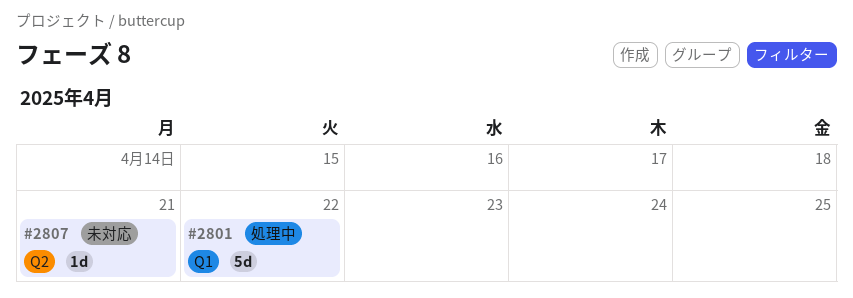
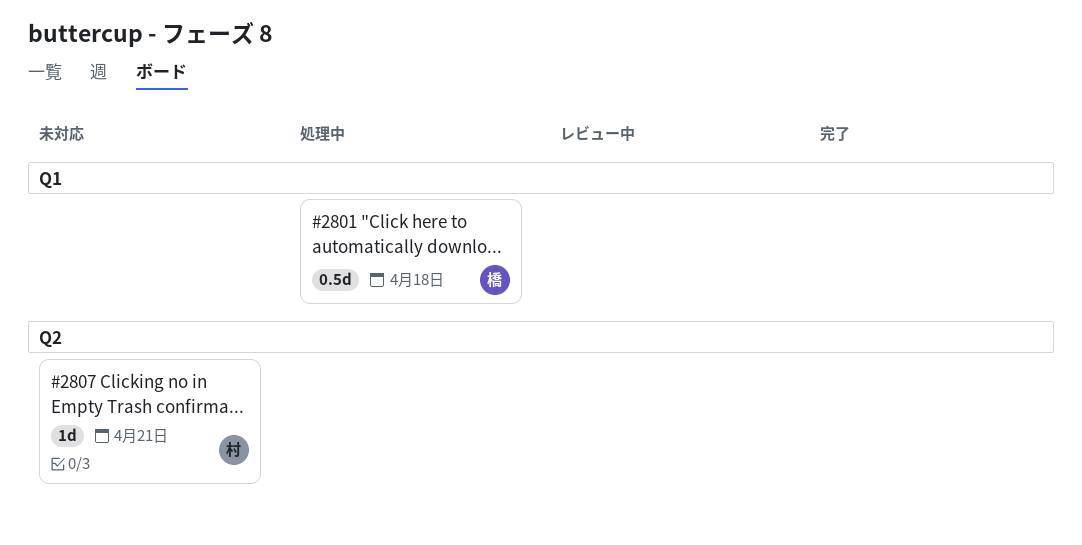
#2801, estimate: 5d -> 0.5d
#2801, due: Apr 22 -> Apr 18

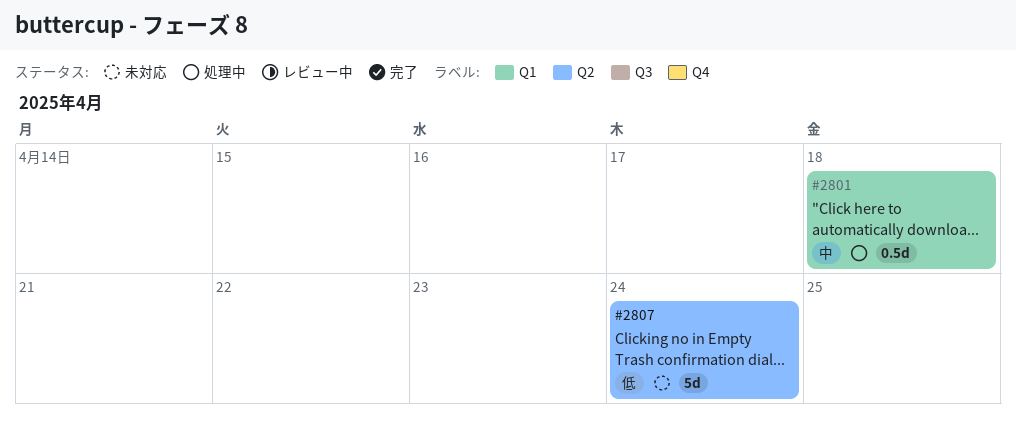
#2807, estimate: 1d -> 5d
#2807, due: Apr 21 -> Apr 24

